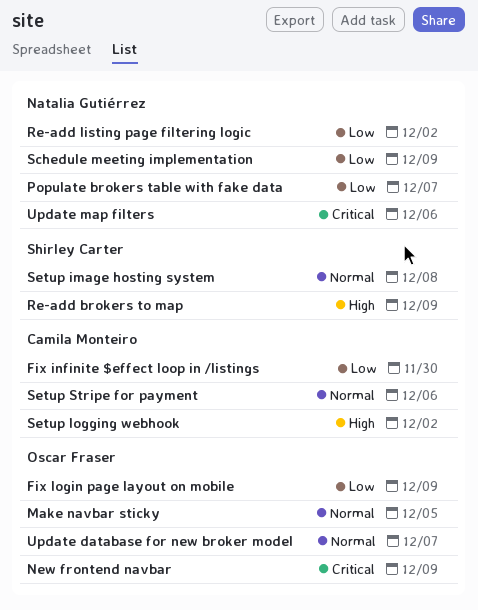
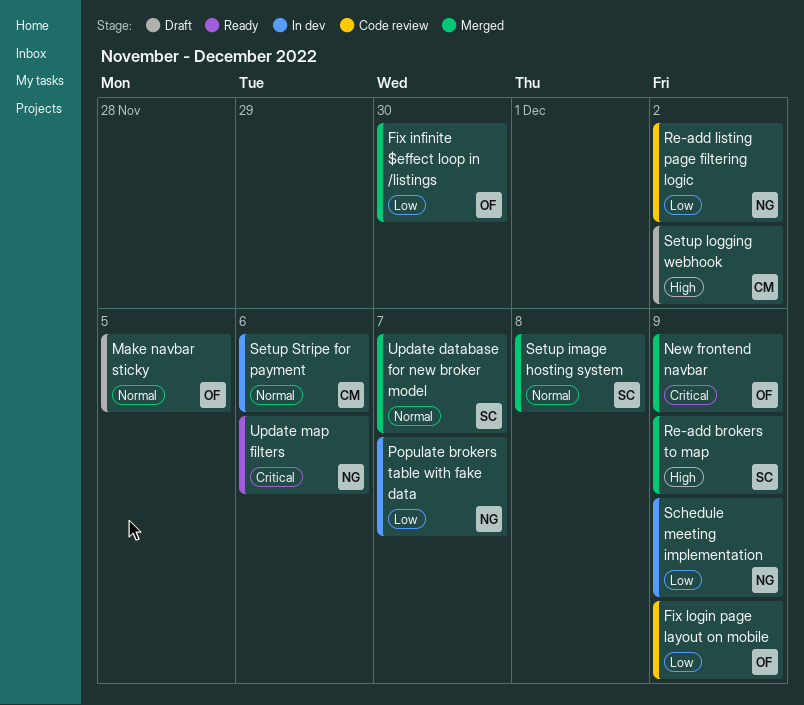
Fix infinite $effect loop in /listings, owner: Camila Monteiro -> Oscar Fraser
Update database for new broker model, owner: Oscar Fraser -> Shirley Carter

